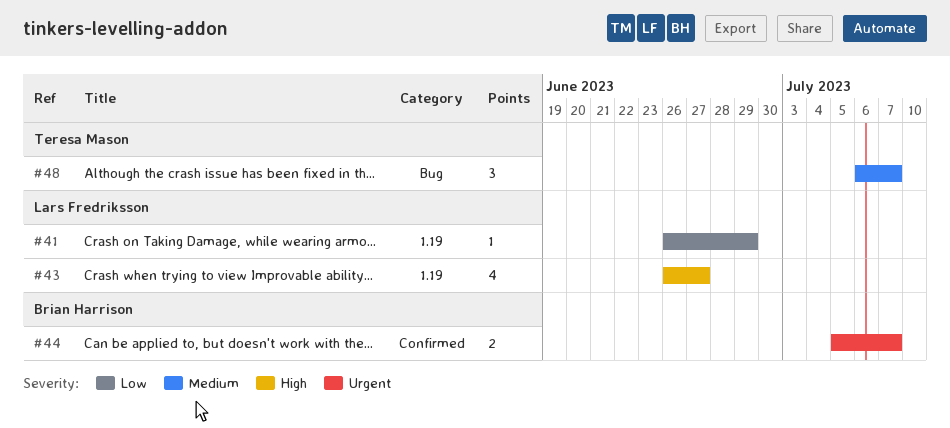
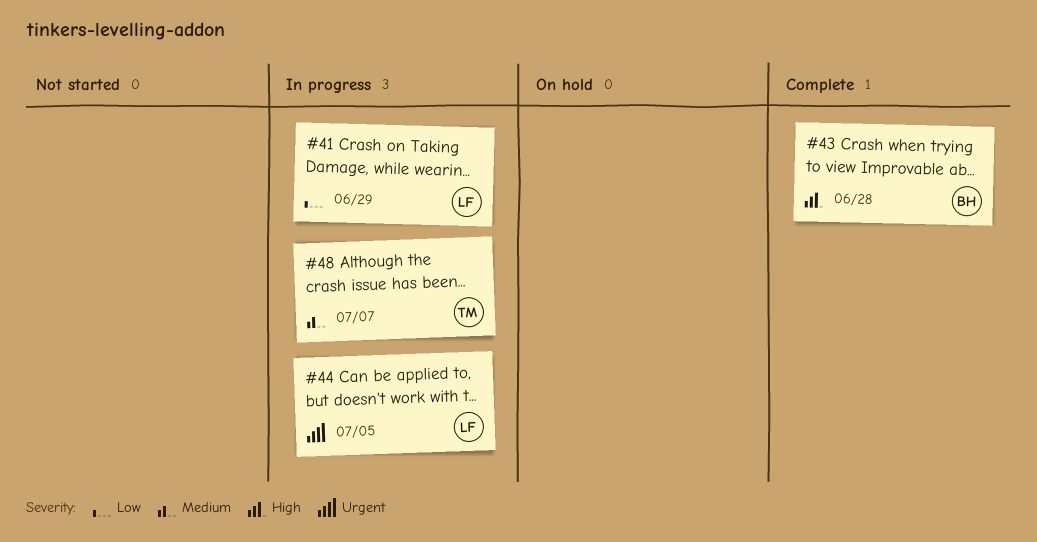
#43, owner: Lars Fredriksson -> Brian Harrison
#43, due: Jun 27 -> Jun 28
#44, owner: Brian Harrison -> Lars Fredriksson
#44, due: Jul 7 -> Jul 5

